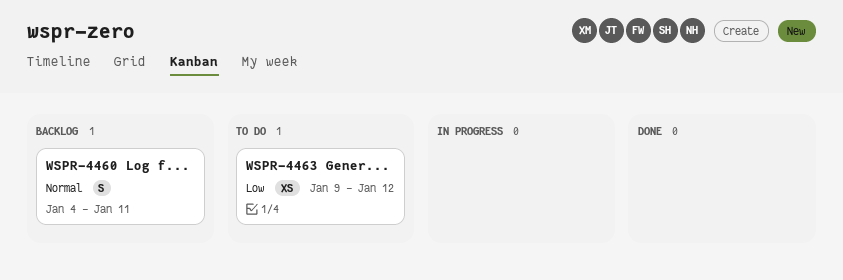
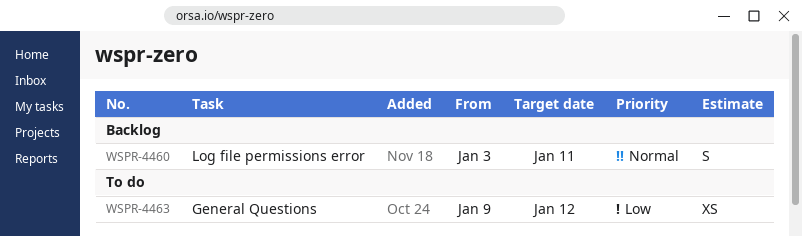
WSPR-4460, start: Jan 4 -> Jan 3

